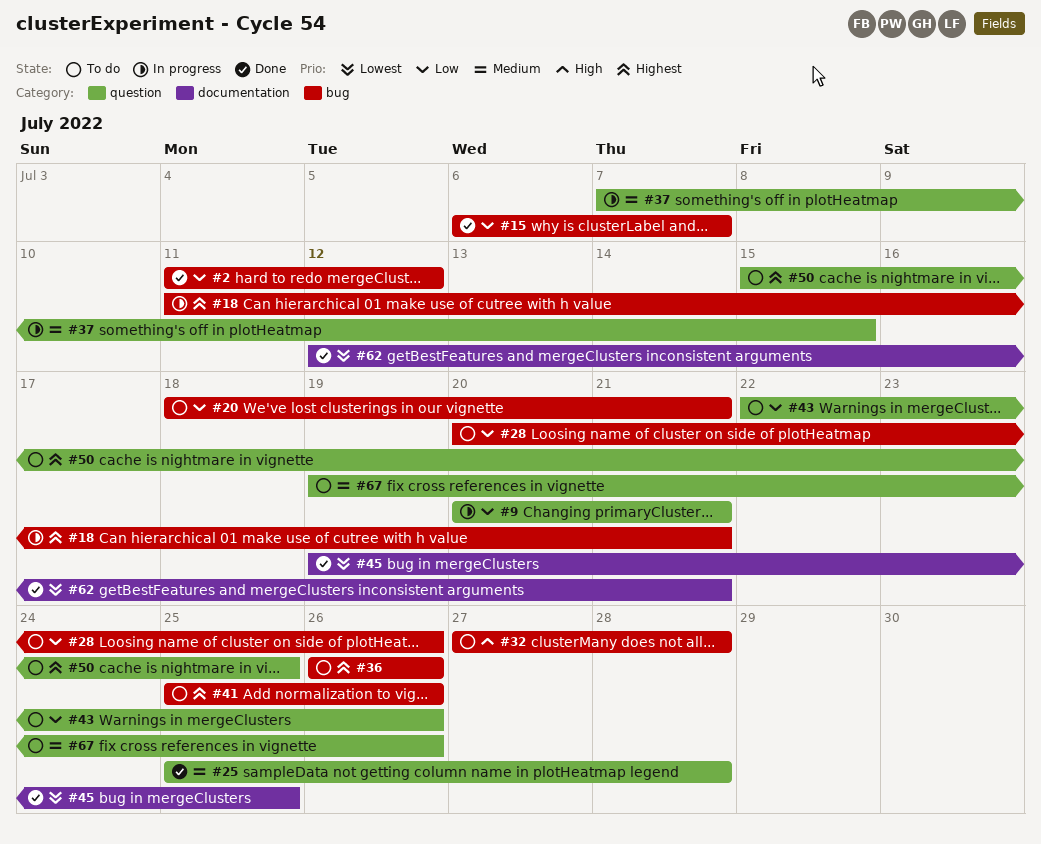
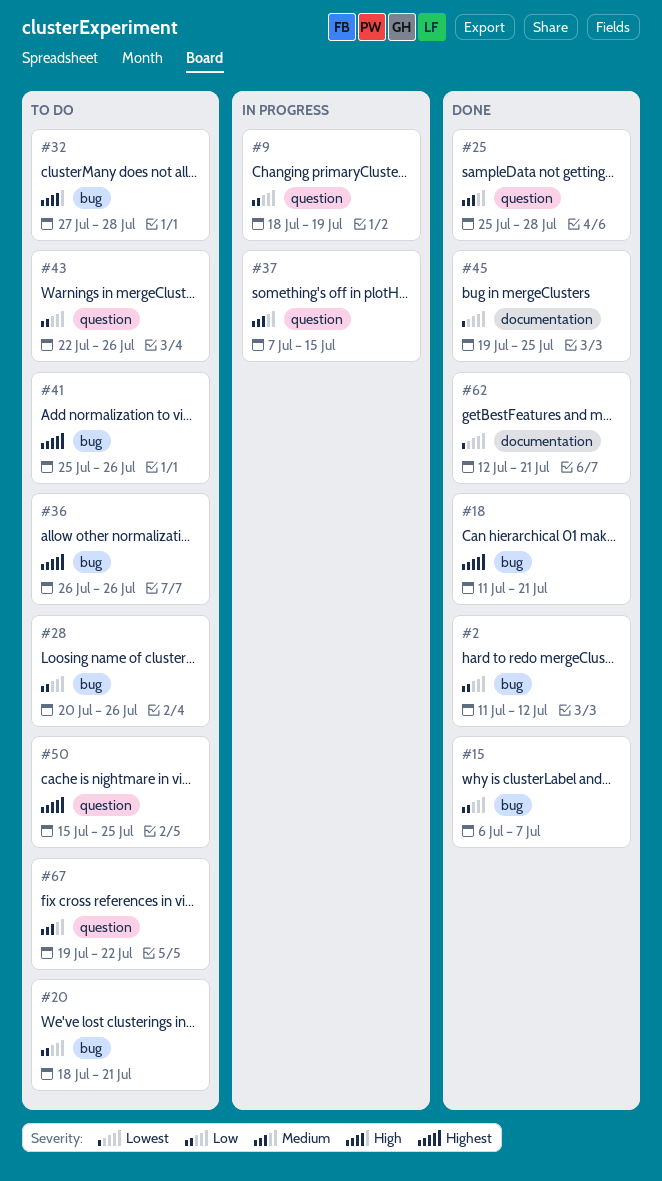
#9, start: Jul 20 -> Jul 18
#9, due: Jul 21 -> Jul 19
#18, status: In progress -> Done
#67, due: Jul 26 -> Jul 22

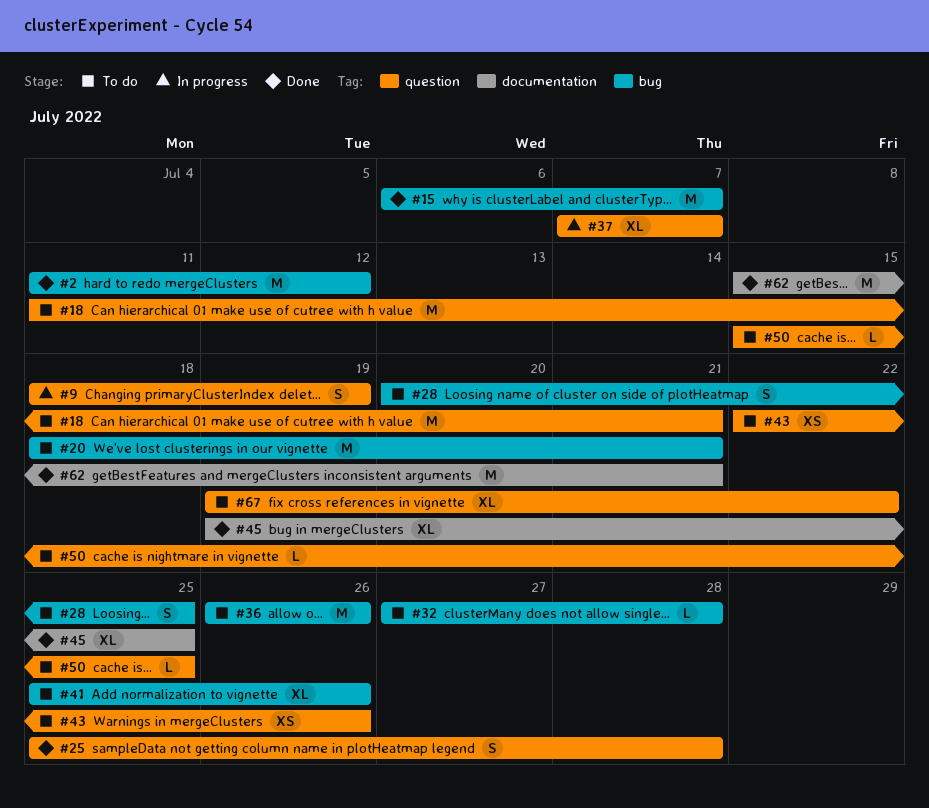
#18, status: Done -> To do
#18, label: bug -> question
#28, due: Jul 26 -> Jul 25
#37, due: Jul 15 -> Jul 7
#62, start: Jul 12 -> Jul 15

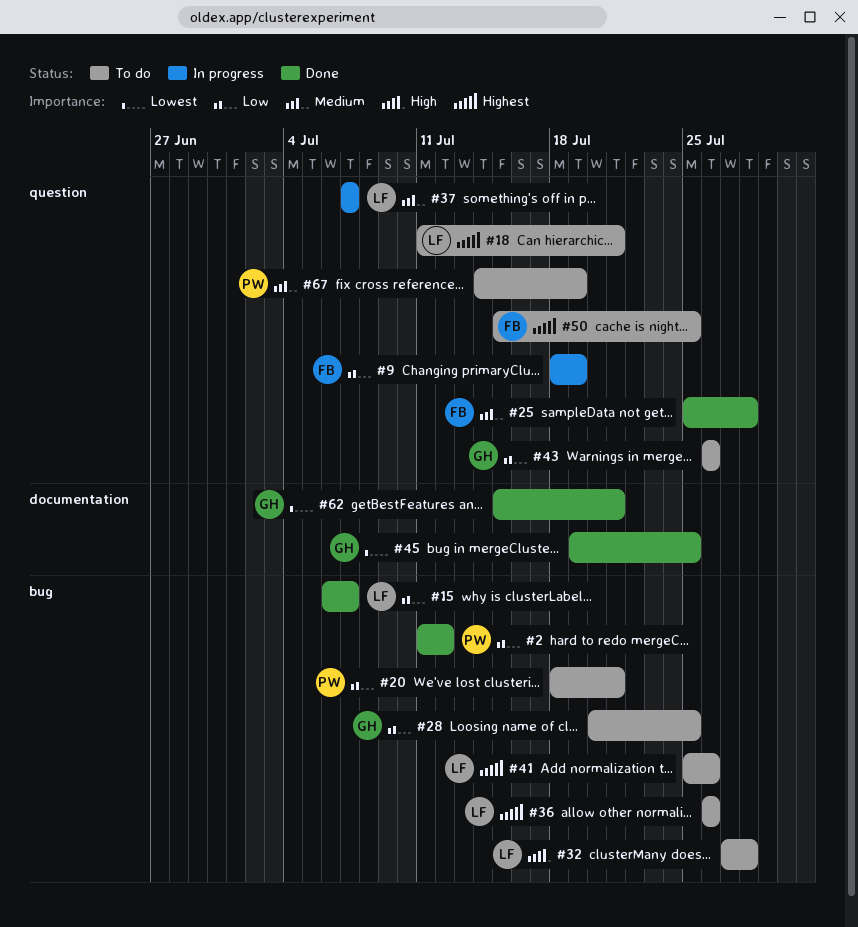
#43, start: Jul 22 -> Jul 26
#67, start: Jul 19 -> Jul 14
#67, due: Jul 22 -> Jul 19

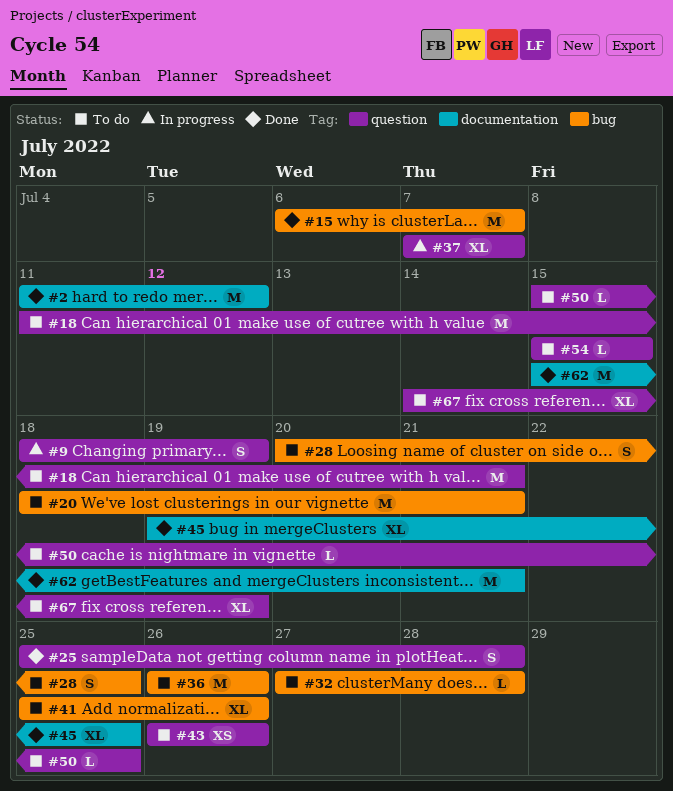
#2, label: bug -> documentation
#54: none -> present

